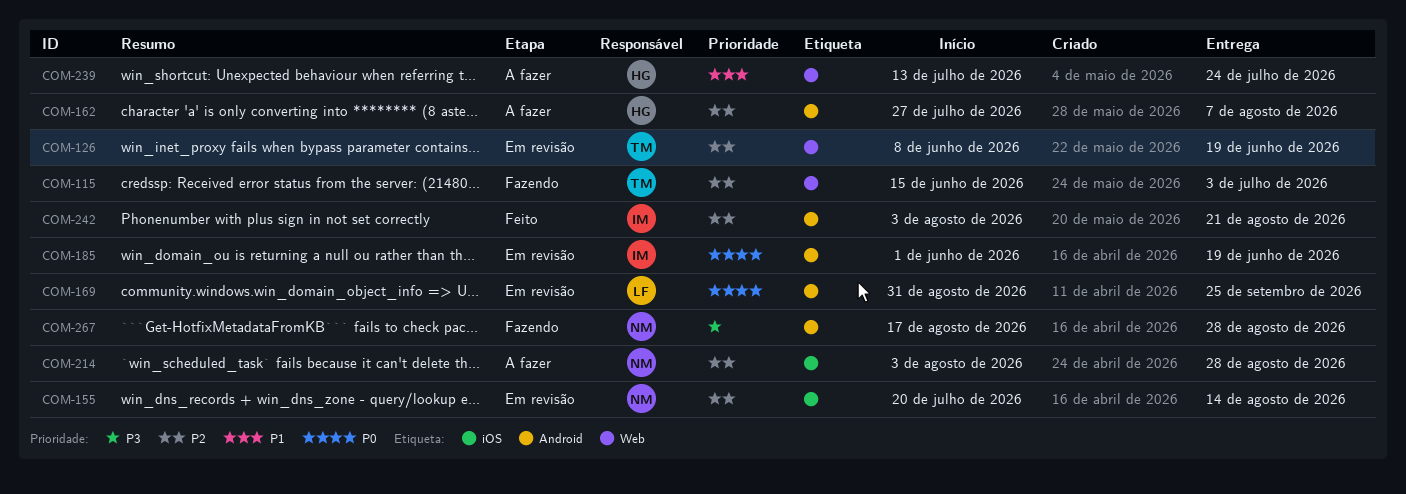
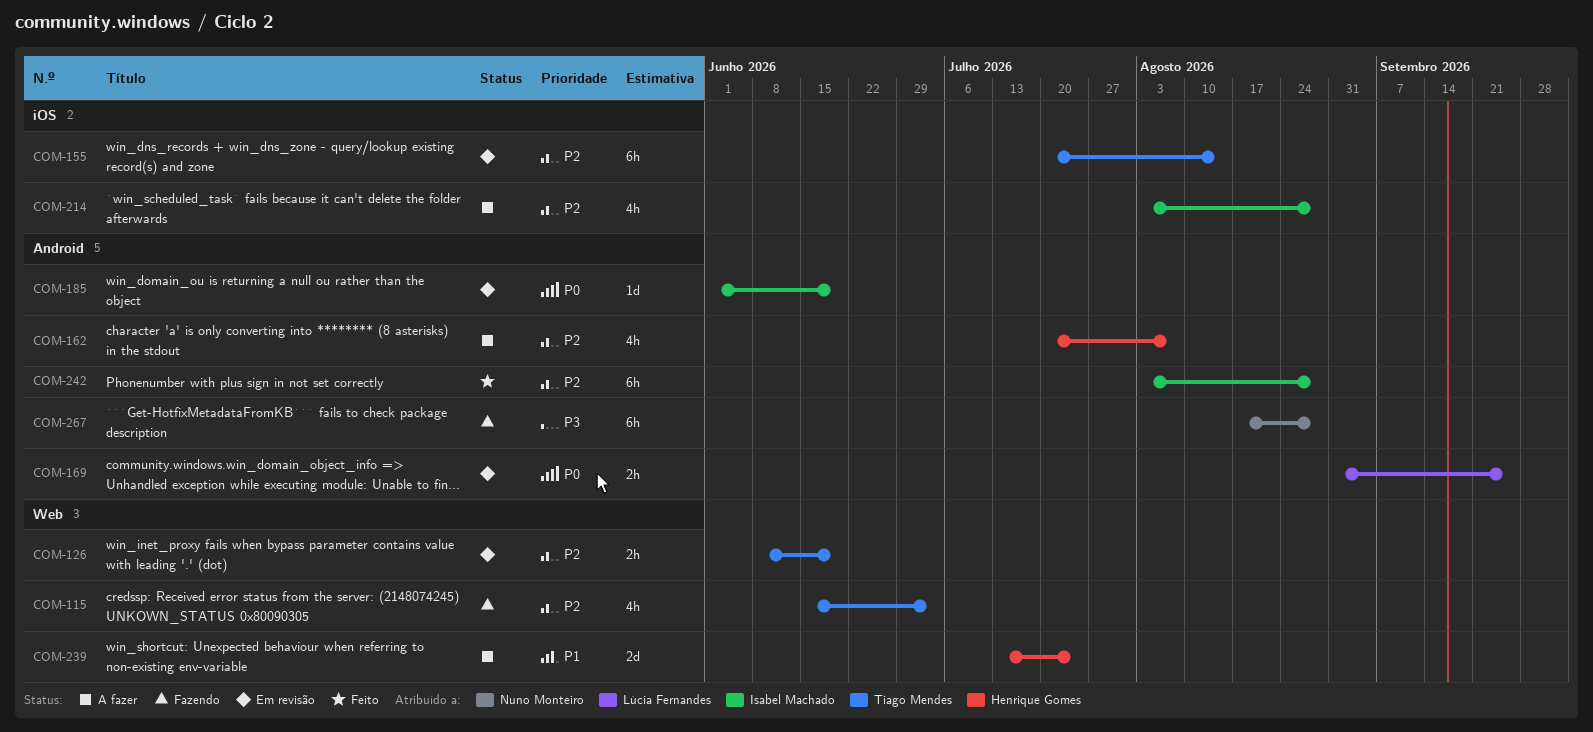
COM-155, owner: Nuno Monteiro -> Tiago Mendes
COM-162, start: Jul 27 -> Jul 20
COM-214, owner: Nuno Monteiro -> Isabel Machado
COM-242, due: Aug 21 -> Aug 28

